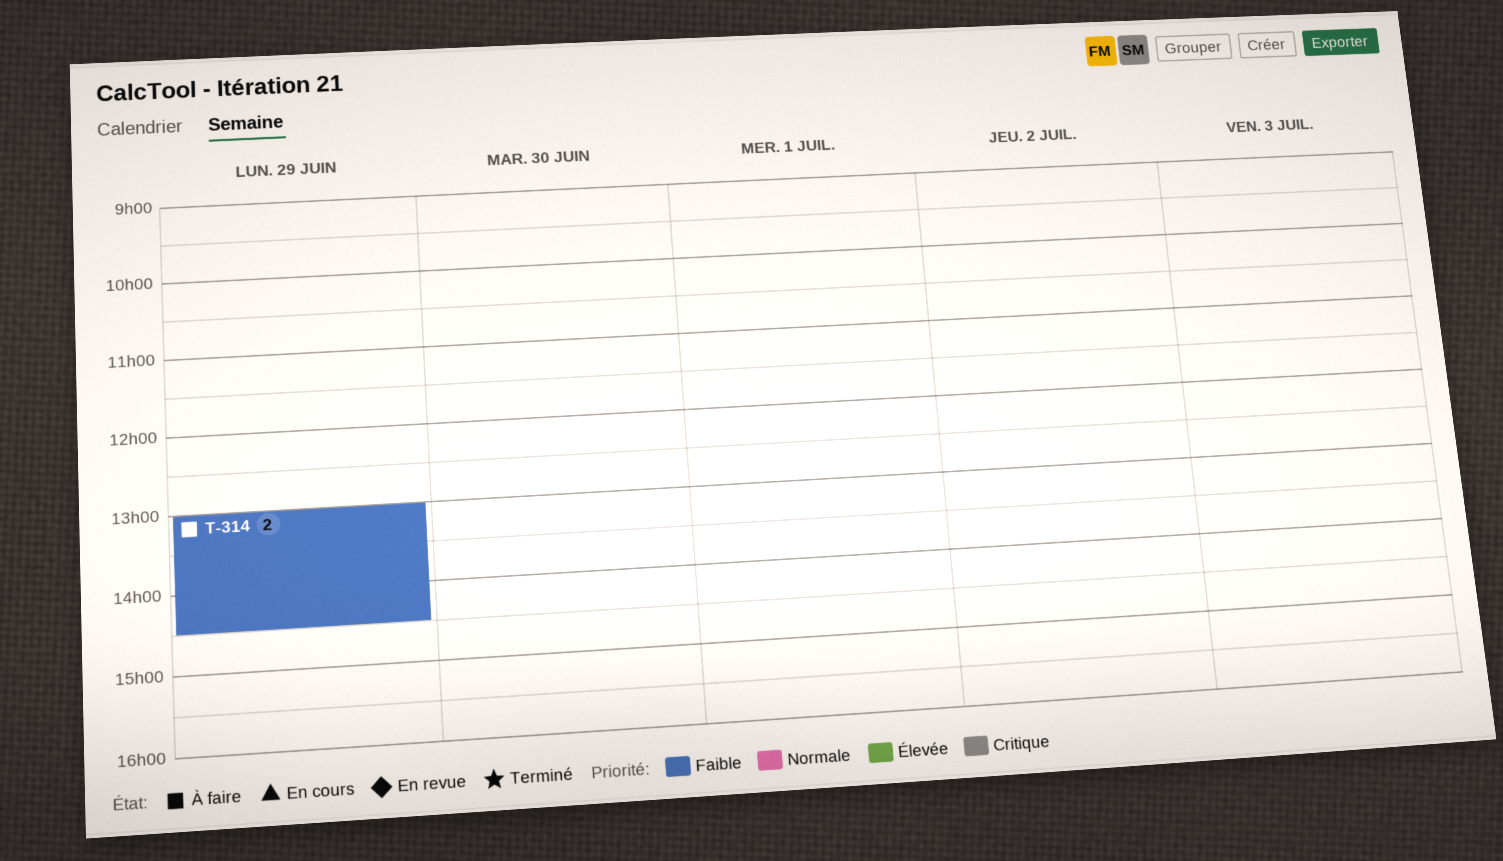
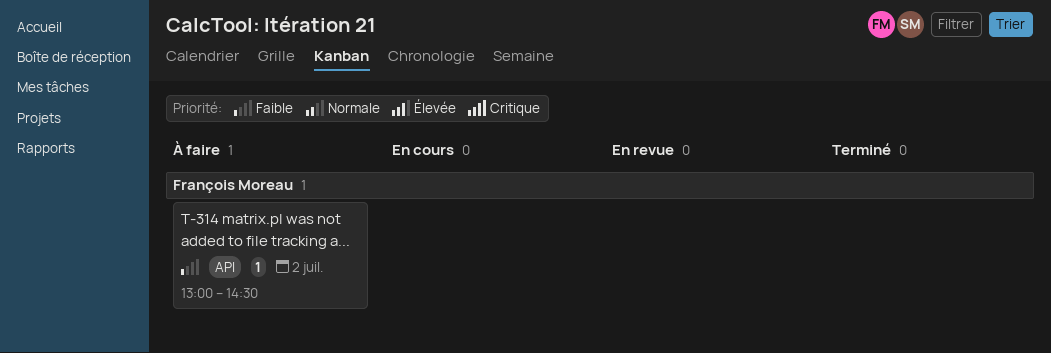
T-314, estimate: 2 -> 1
T-314, day: Jun 29 -> Jul 2

